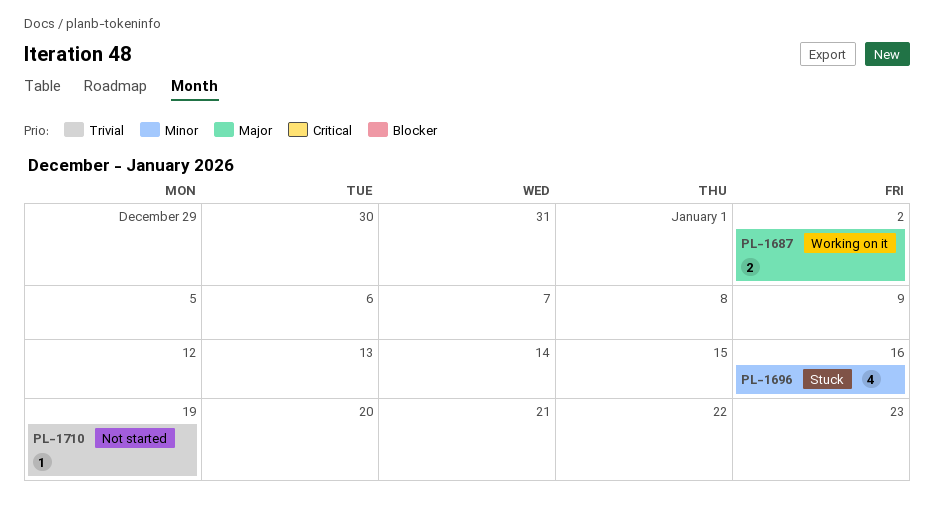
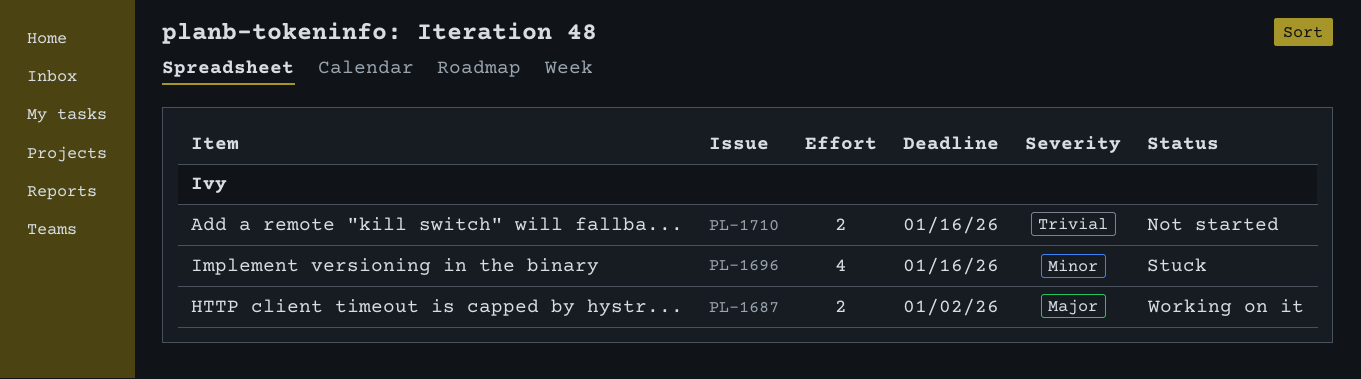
PL-1710, estimate: 1 -> 2
PL-1710, due: Jan 19 -> Jan 16

